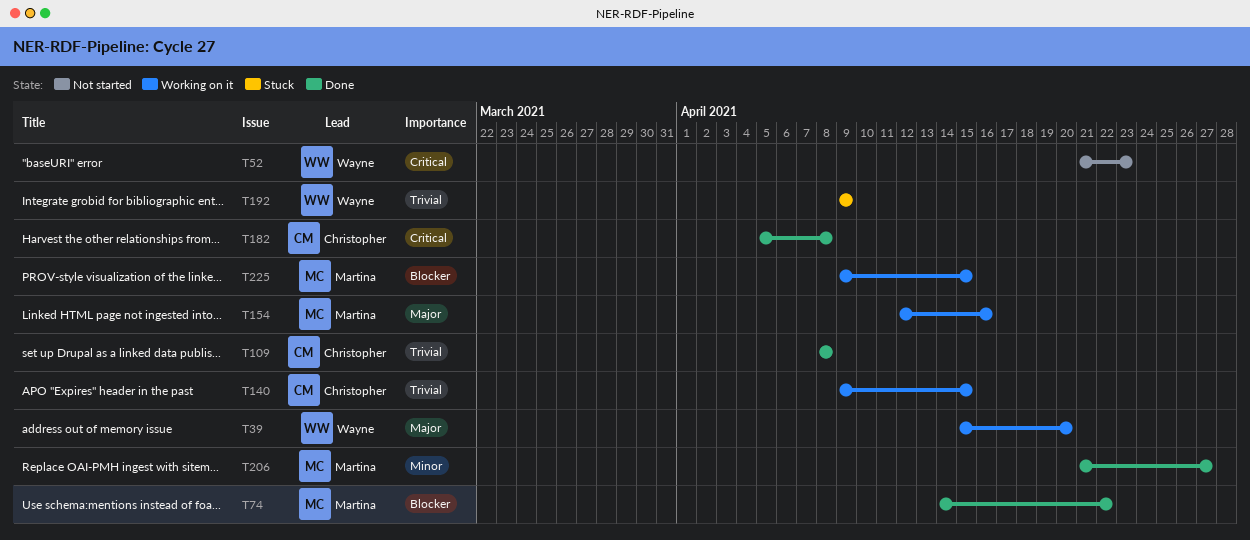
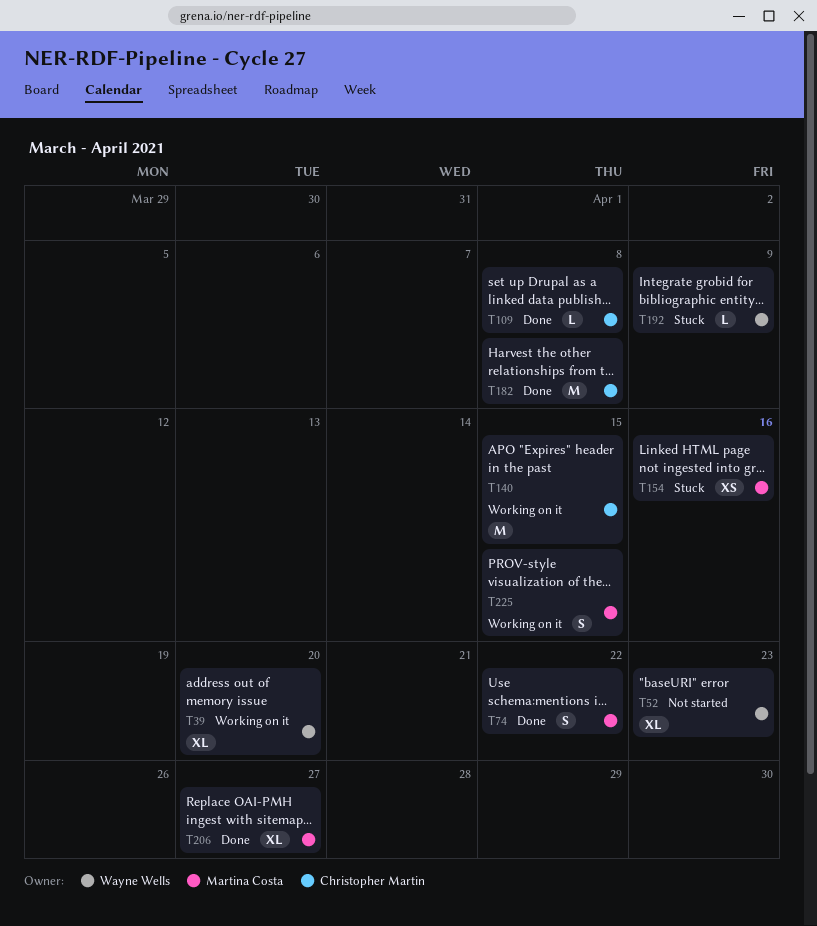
T154, status: Working on it -> Stuck

